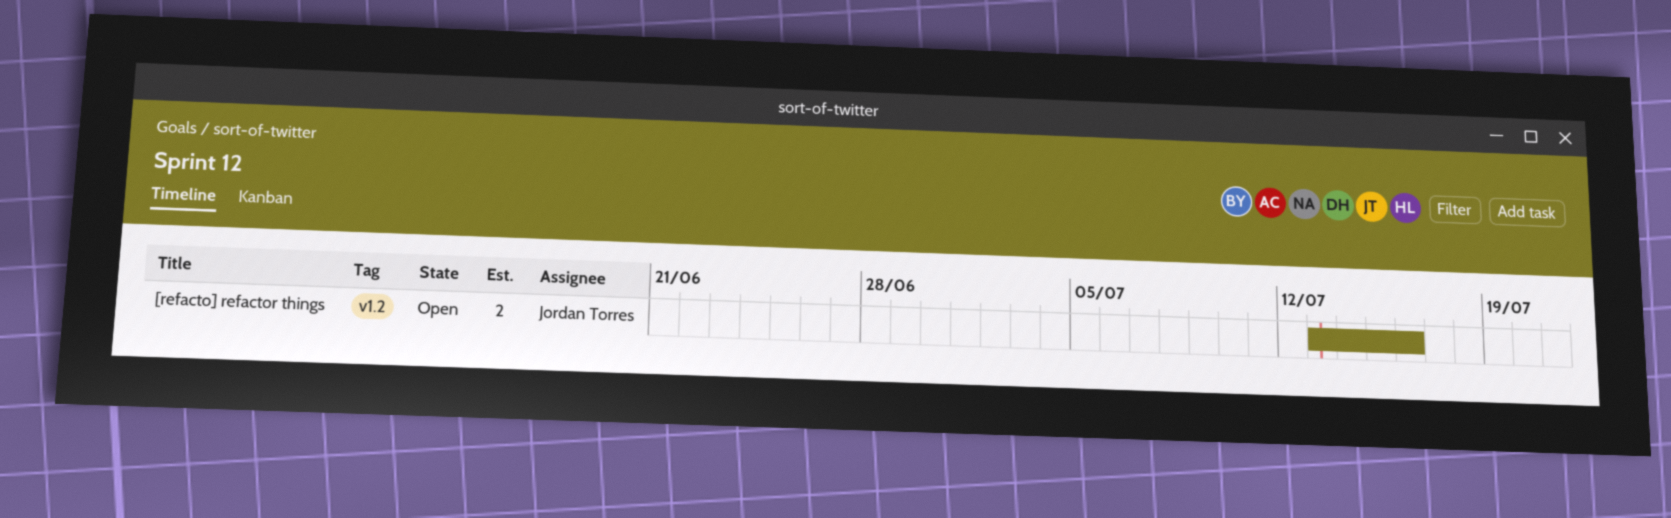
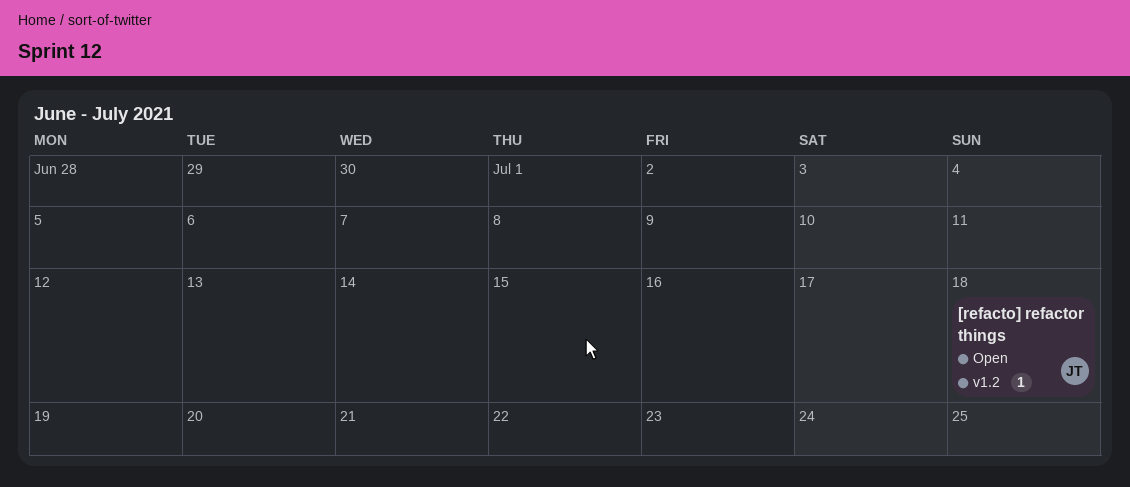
[refacto] refactor things, estimate: 2 -> 1
[refacto] refactor things, due: Jul 16 -> Jul 18

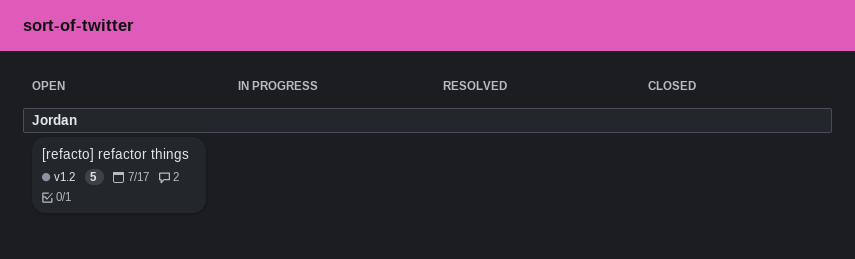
[refacto] refactor things, estimate: 1 -> 5
[refacto] refactor things, due: Jul 18 -> Jul 17

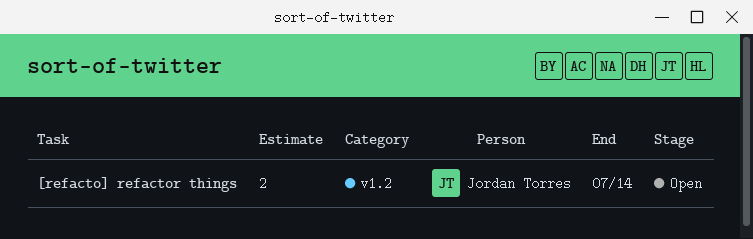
[refacto] refactor things, estimate: 5 -> 2
[refacto] refactor things, due: Jul 17 -> Jul 14

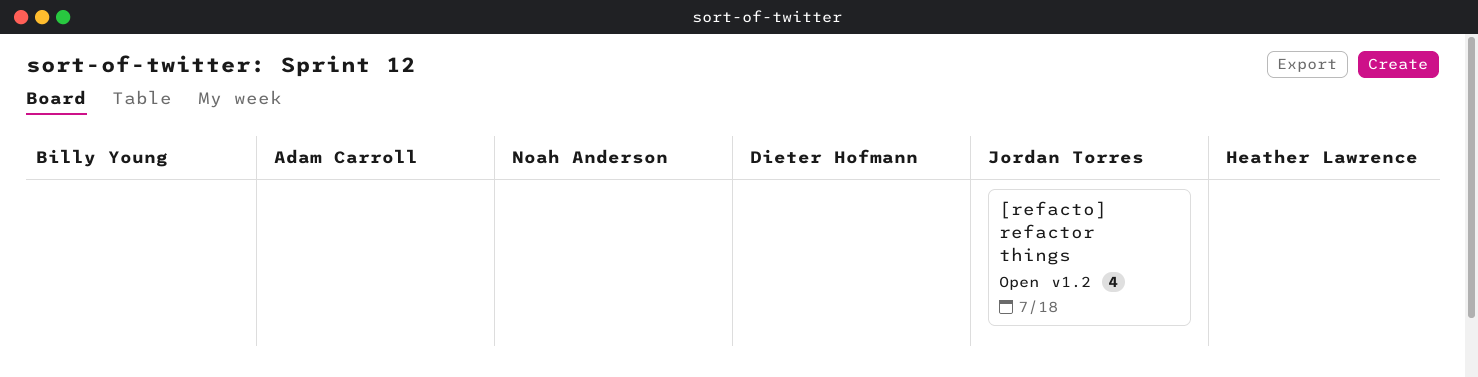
[refacto] refactor things, estimate: 2 -> 4
[refacto] refactor things, due: Jul 14 -> Jul 18

